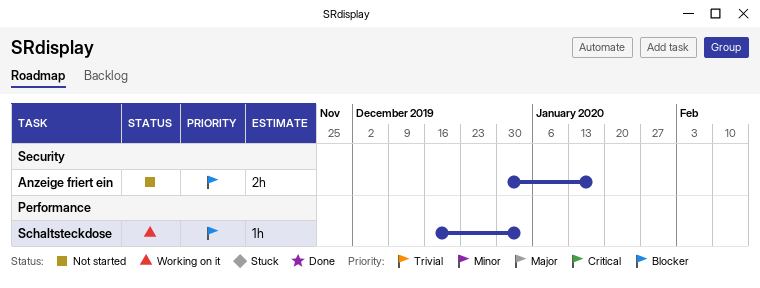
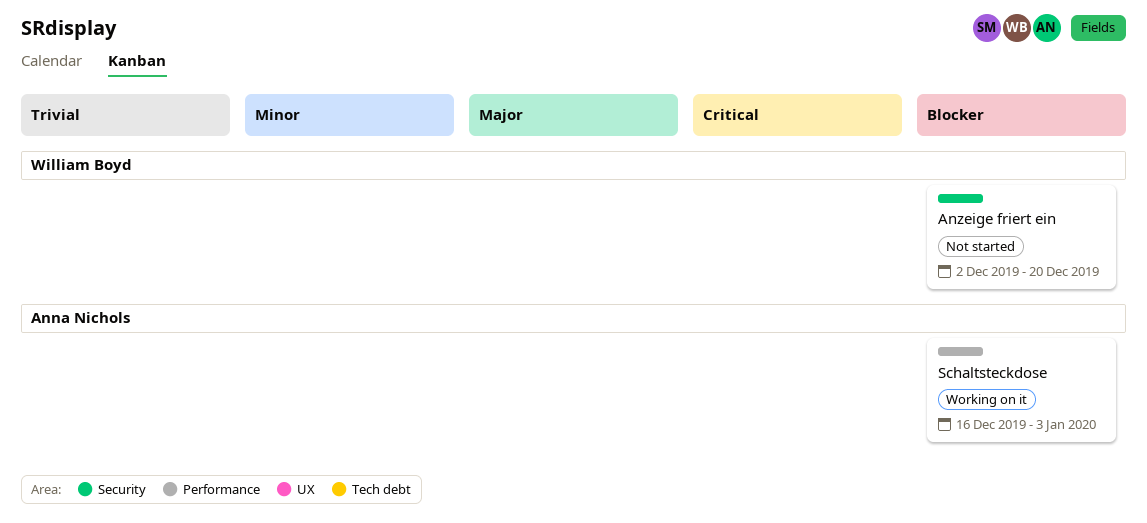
Anzeige friert ein, start: Dec 30 -> Dec 2
Anzeige friert ein, due: Jan 17 -> Dec 20

